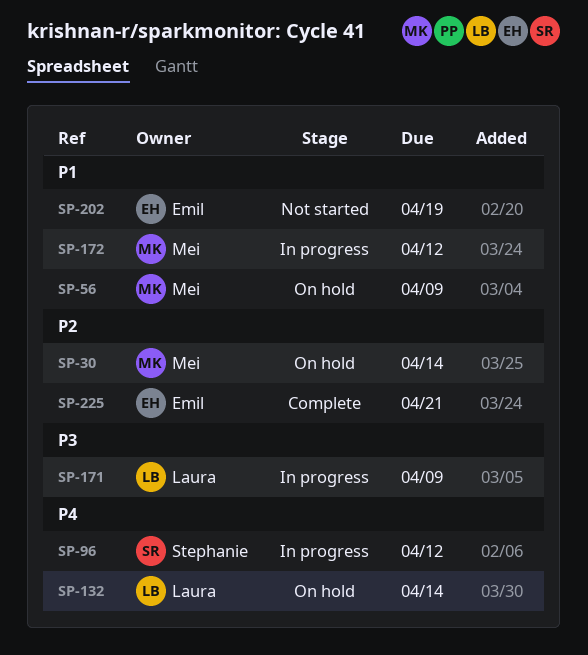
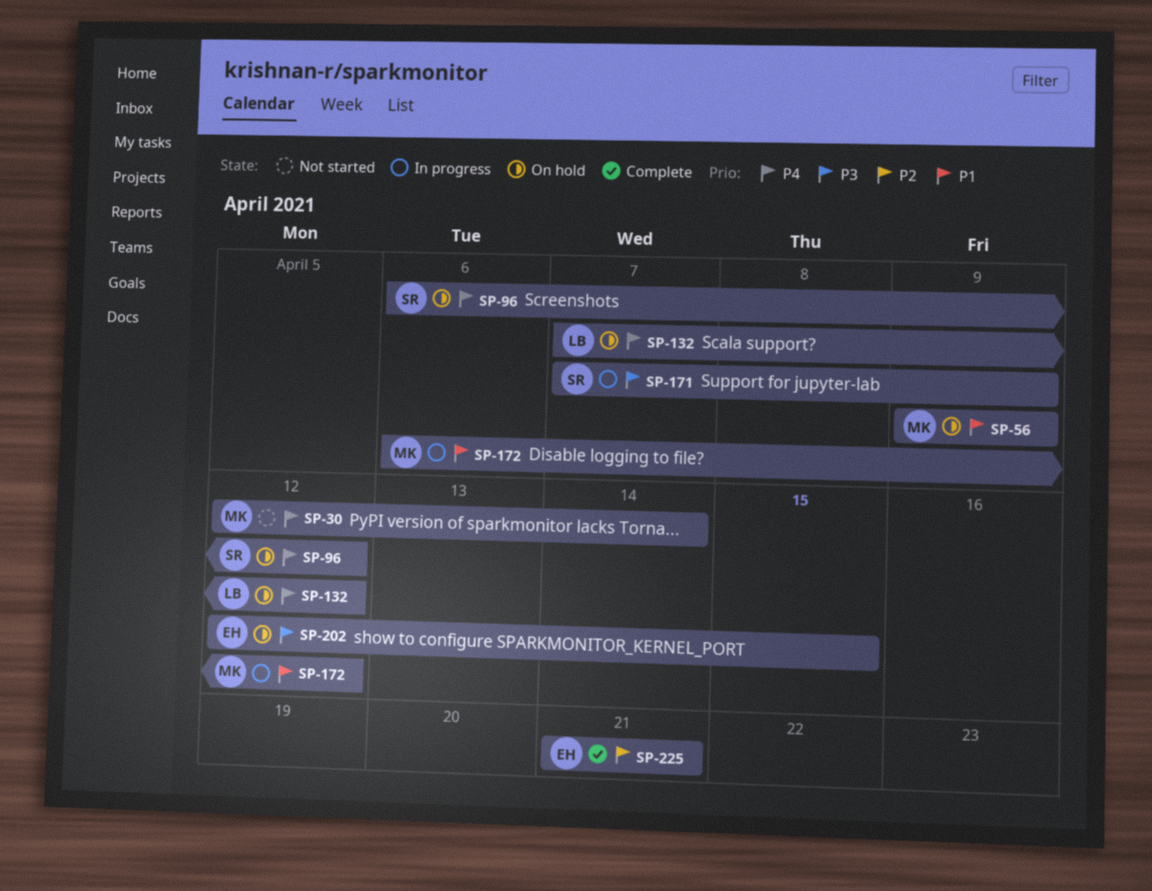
SP-30, status: On hold -> Not started
SP-30, priority: P2 -> P4
SP-96, status: In progress -> On hold
SP-132, due: Apr 14 -> Apr 12
SP-171, owner: Laura -> Stephanie
SP-202, status: Not started -> On hold
SP-202, priority: P1 -> P3
SP-202, due: Apr 19 -> Apr 15

